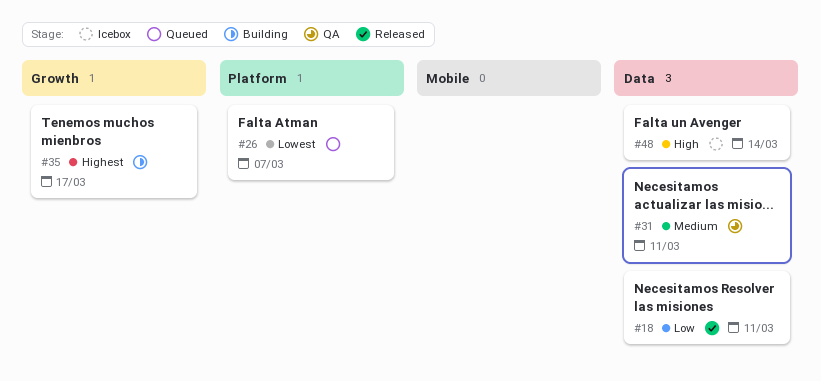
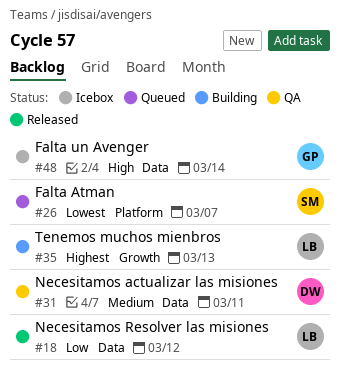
#18, due: Mar 11 -> Mar 12
#35, due: Mar 17 -> Mar 13

